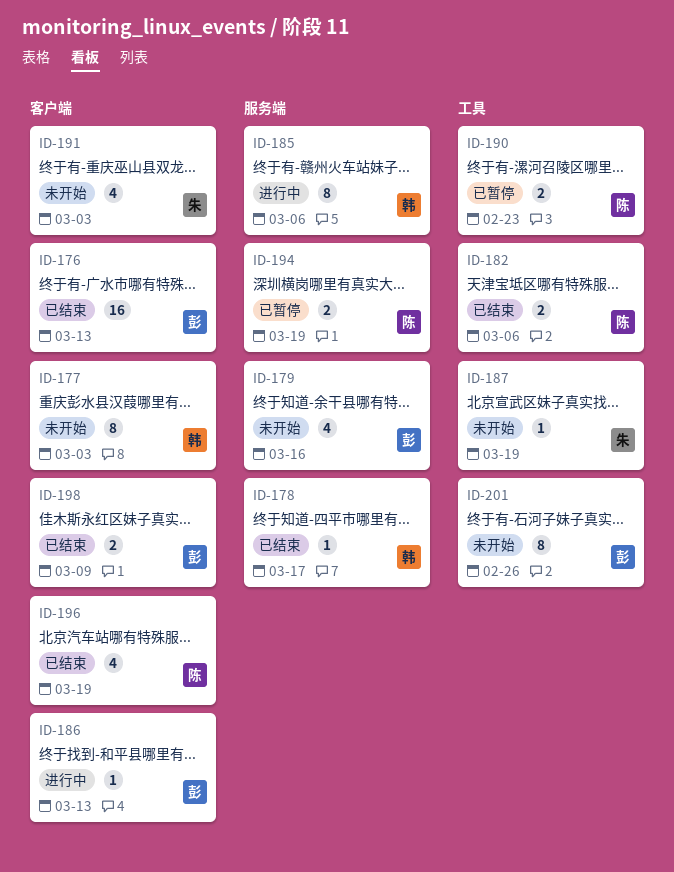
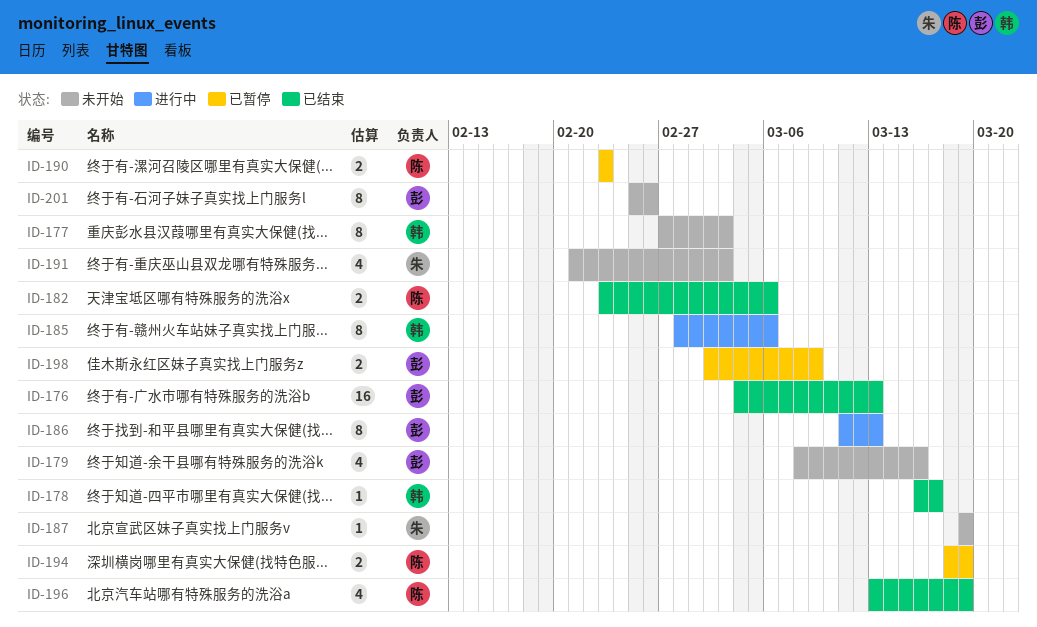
ID-186, estimate: 1 -> 8
ID-198, status: 已结束 -> 已暂停

